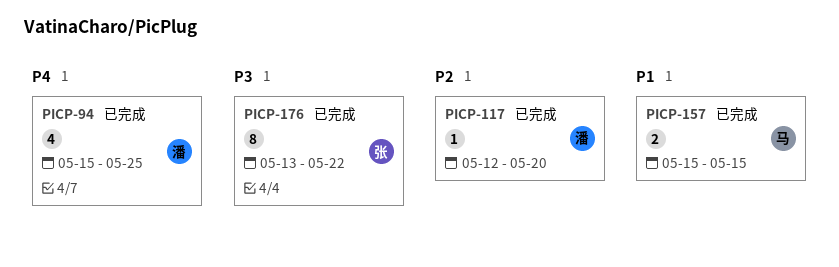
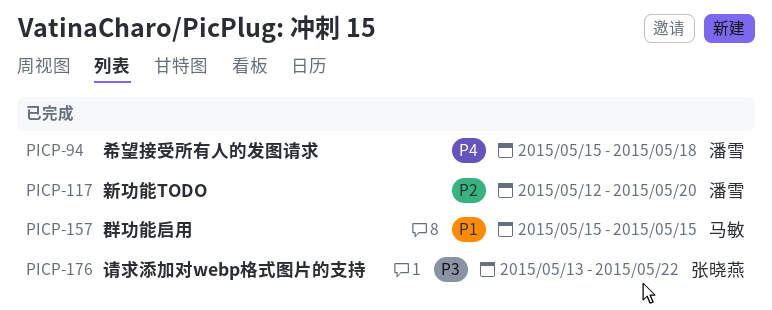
PICP-94, due: May 25 -> May 18

